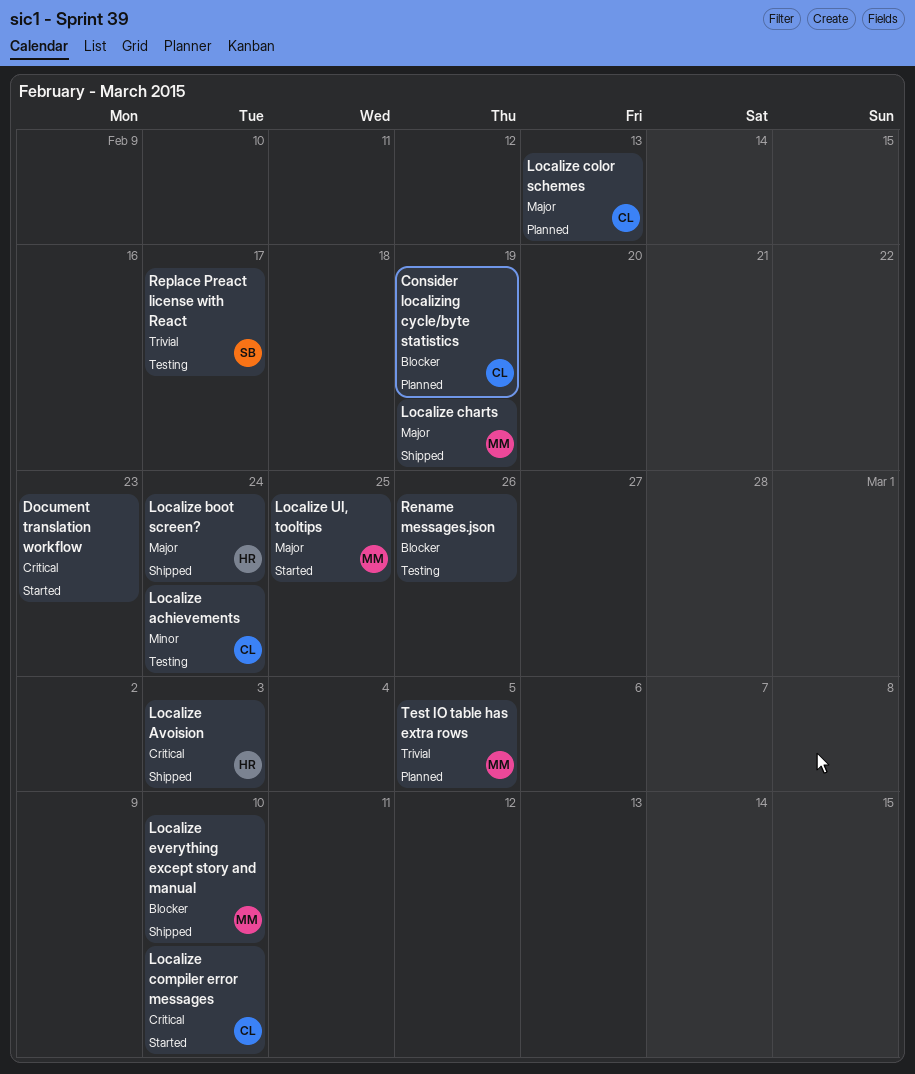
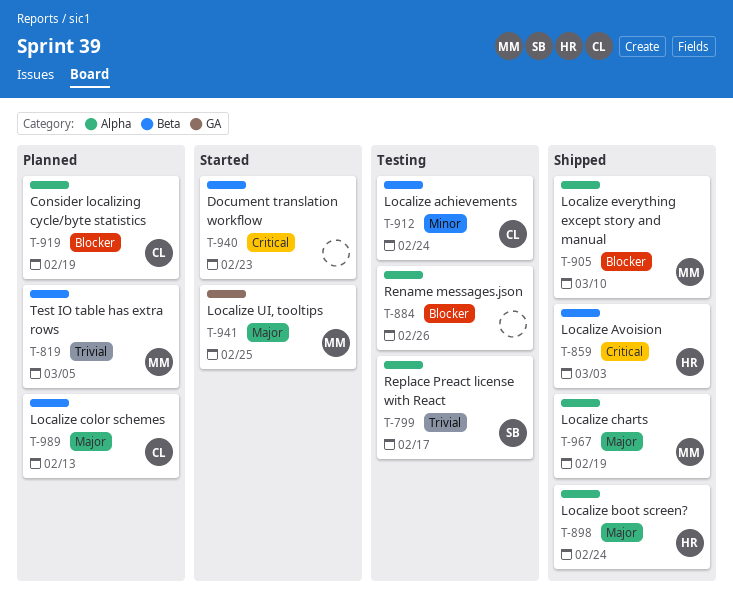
Localize compiler error messages: present -> none

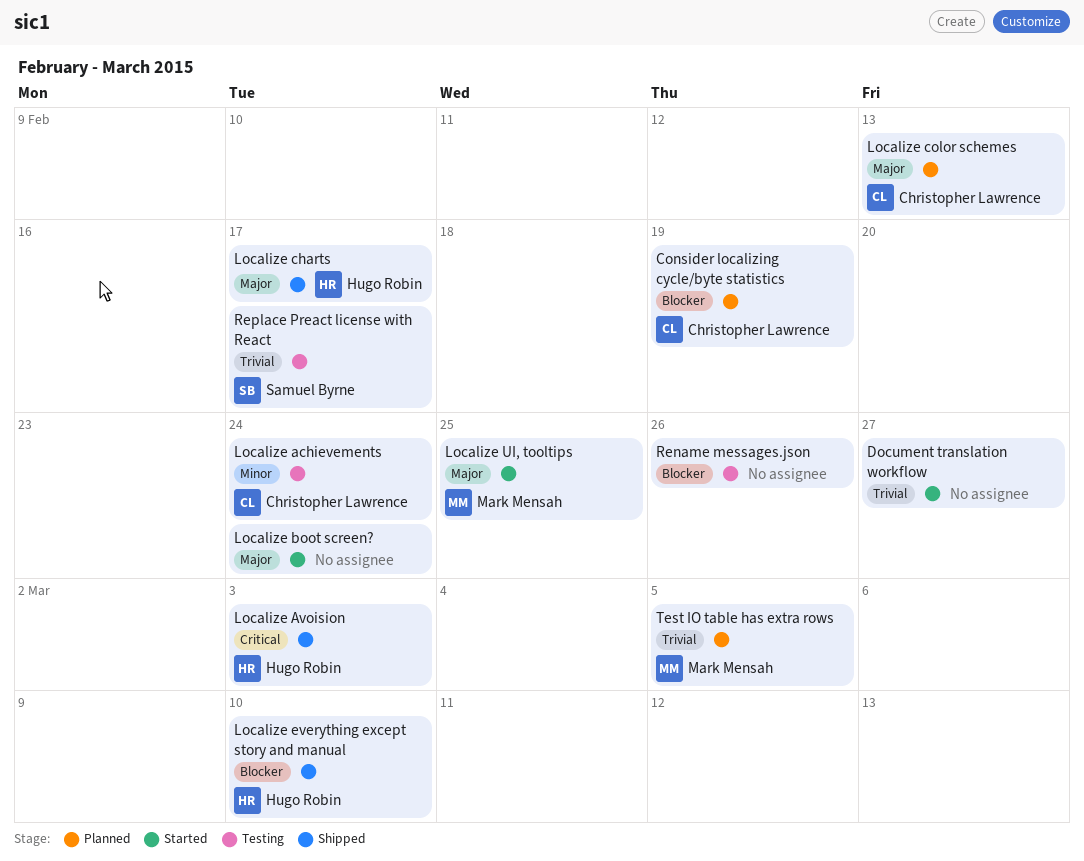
Document translation workflow, priority: Critical -> Trivial
Document translation workflow, due: Feb 23 -> Feb 27
Localize boot screen?, status: Shipped -> Started
Localize boot screen?, owner: Hugo Robin -> none
Localize charts, owner: Mark Mensah -> Hugo Robin
Localize charts, due: Feb 19 -> Feb 17
Localize everything except story and manual, owner: Mark Mensah -> Hugo Robin

